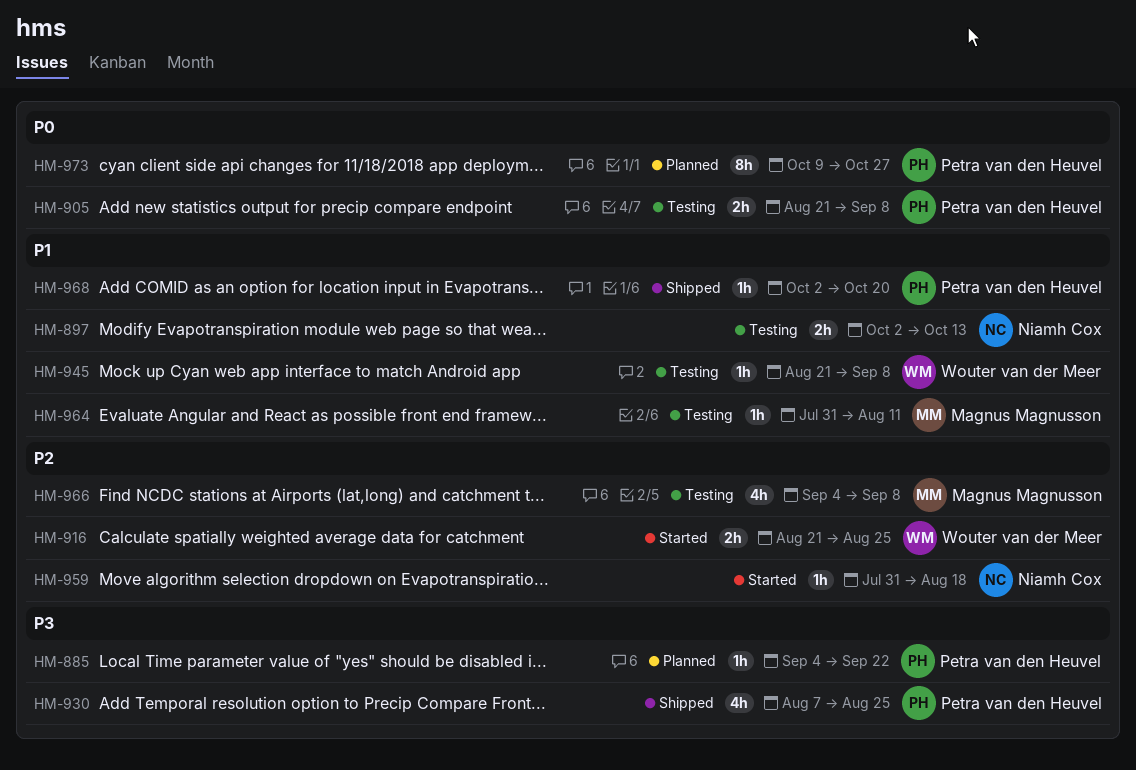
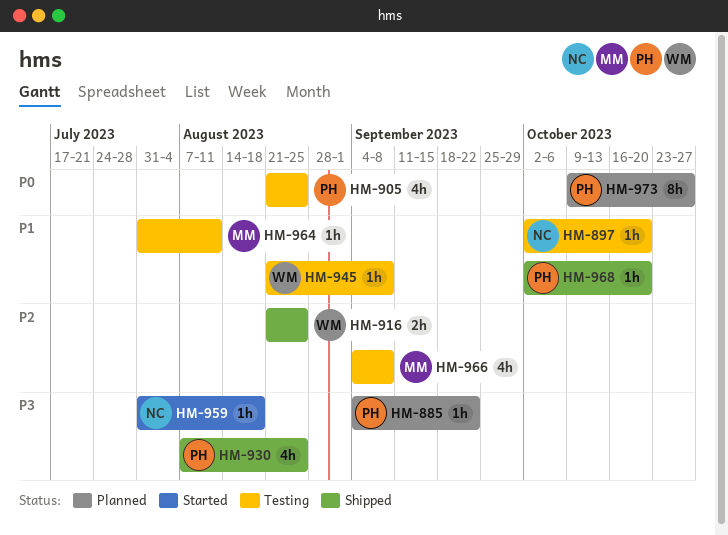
HM-897, estimate: 2h -> 1h
HM-897, due: Oct 13 -> Oct 20
HM-905, estimate: 2h -> 4h
HM-905, due: Sep 8 -> Aug 25
HM-916, status: Started -> Shipped
HM-959, priority: P2 -> P3

